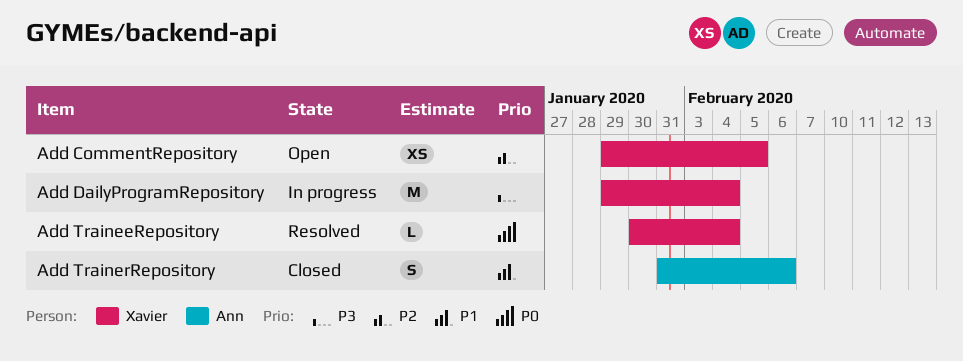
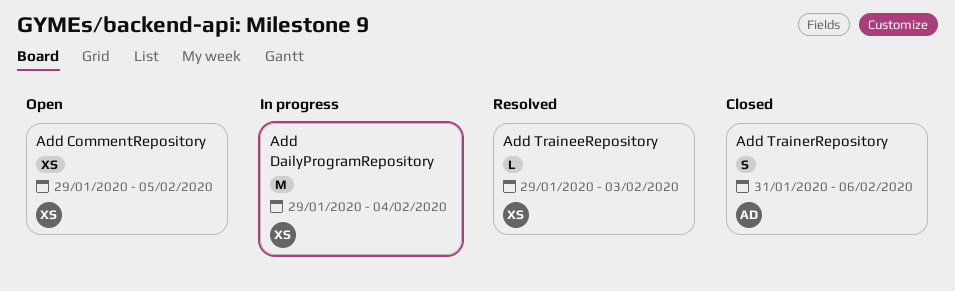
Add TraineeRepository, start: Jan 30 -> Jan 29
Add TraineeRepository, due: Feb 4 -> Feb 3

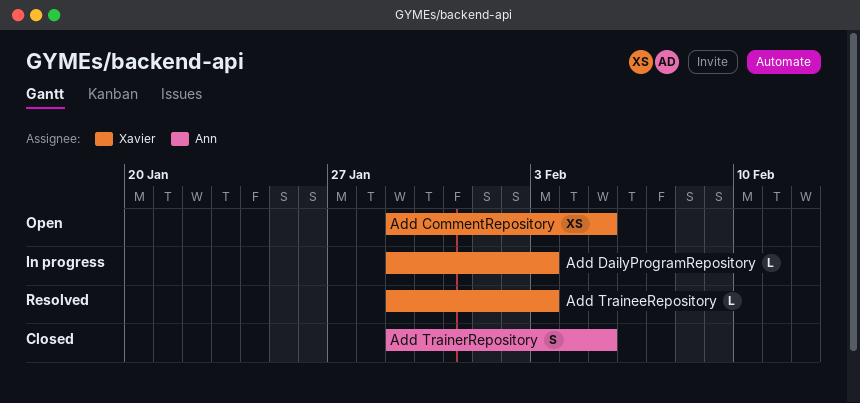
Add DailyProgramRepository, estimate: M -> L
Add DailyProgramRepository, due: Feb 4 -> Feb 3
Add TrainerRepository, start: Jan 31 -> Jan 29
Add TrainerRepository, due: Feb 6 -> Feb 5

